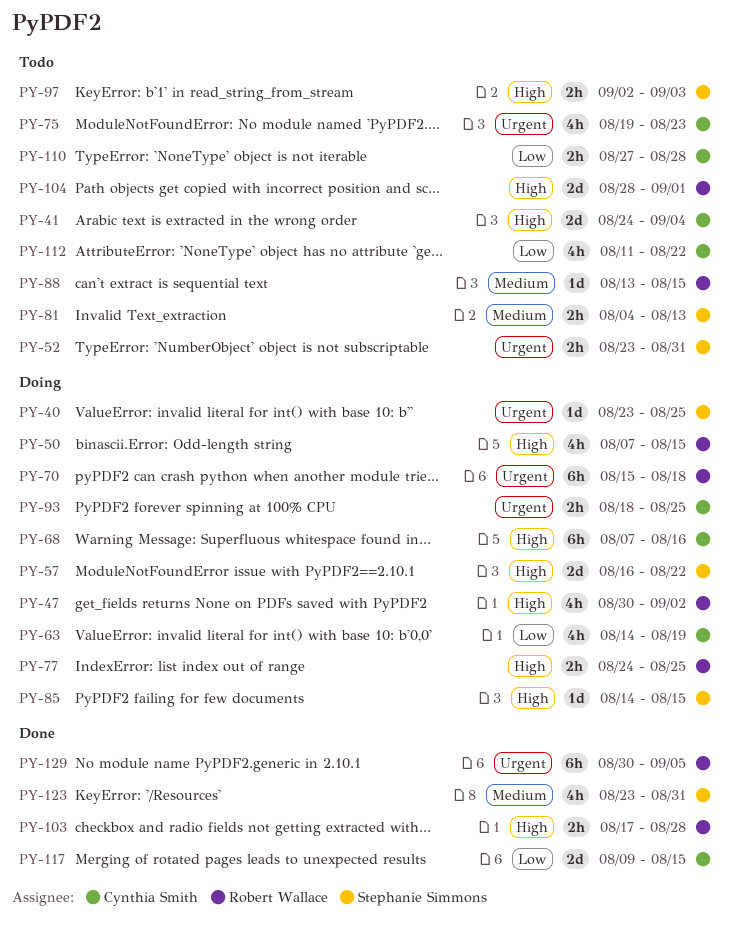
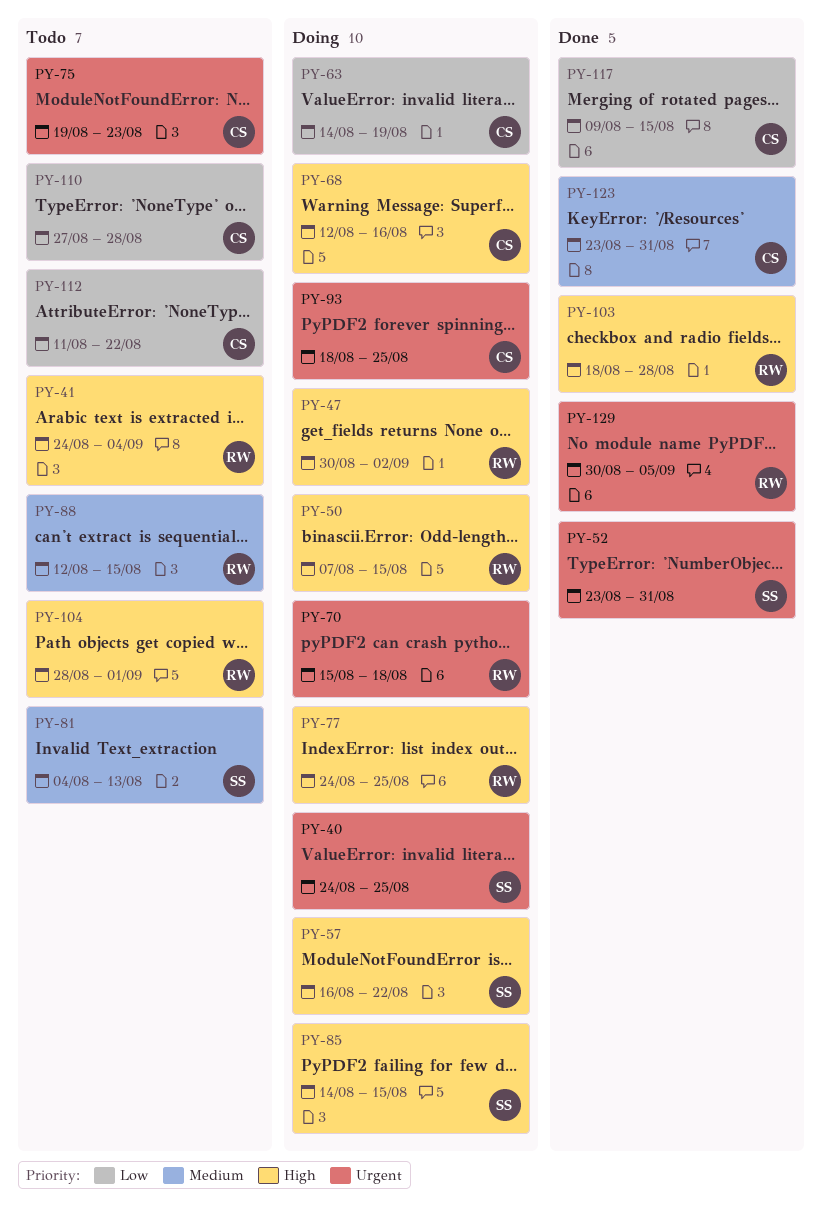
PY-40, start: Aug 23 -> Aug 24
PY-41, owner: Cynthia Smith -> Robert Wallace
PY-52, status: Todo -> Done
PY-68, start: Aug 7 -> Aug 12
PY-88, start: Aug 13 -> Aug 12
PY-97: present -> none
PY-103, start: Aug 17 -> Aug 18
PY-123, owner: Stephanie Simmons -> Cynthia Smith

